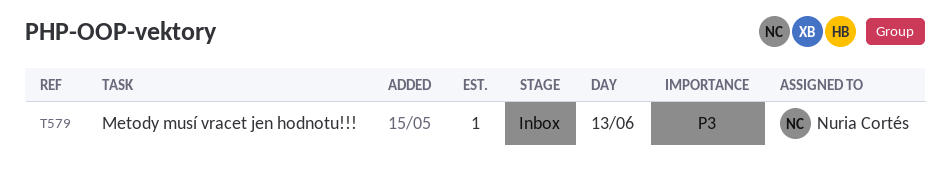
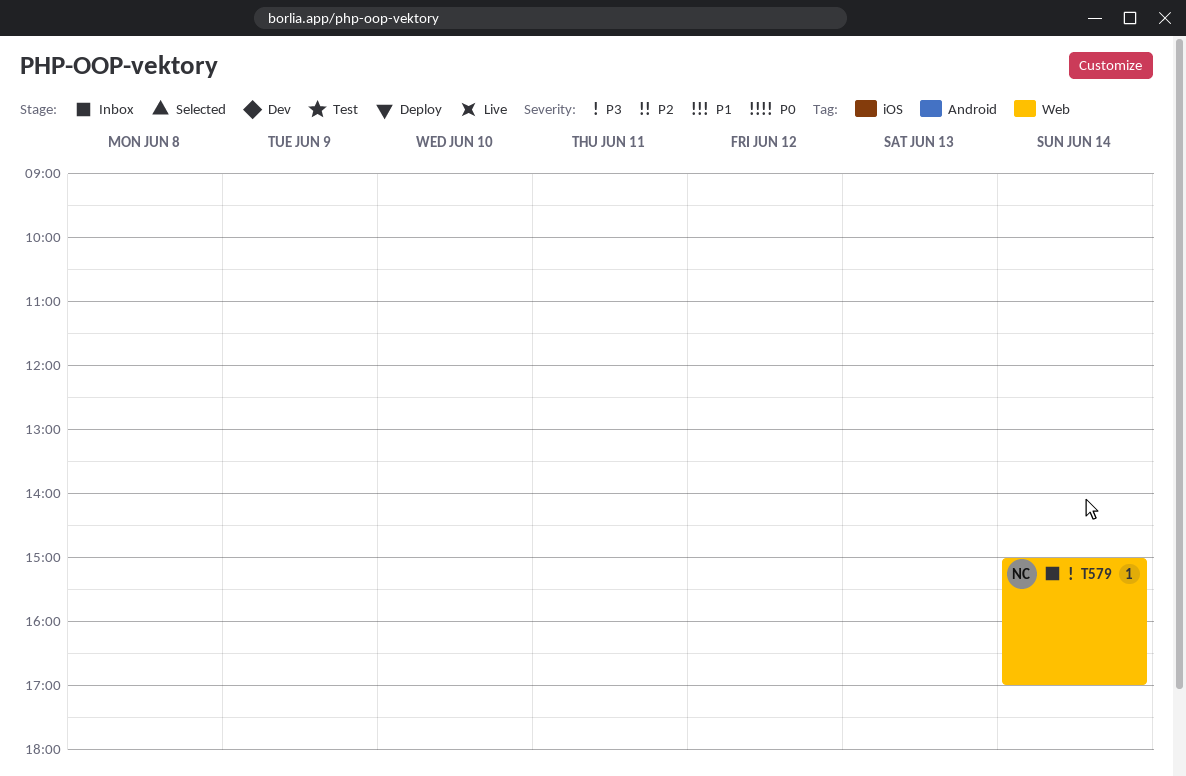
T579, day: Jun 13 -> Jun 14

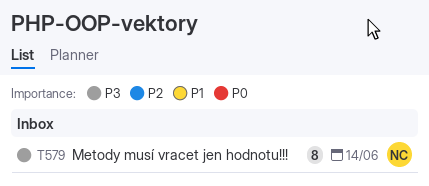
T579, estimate: 1 -> 8

